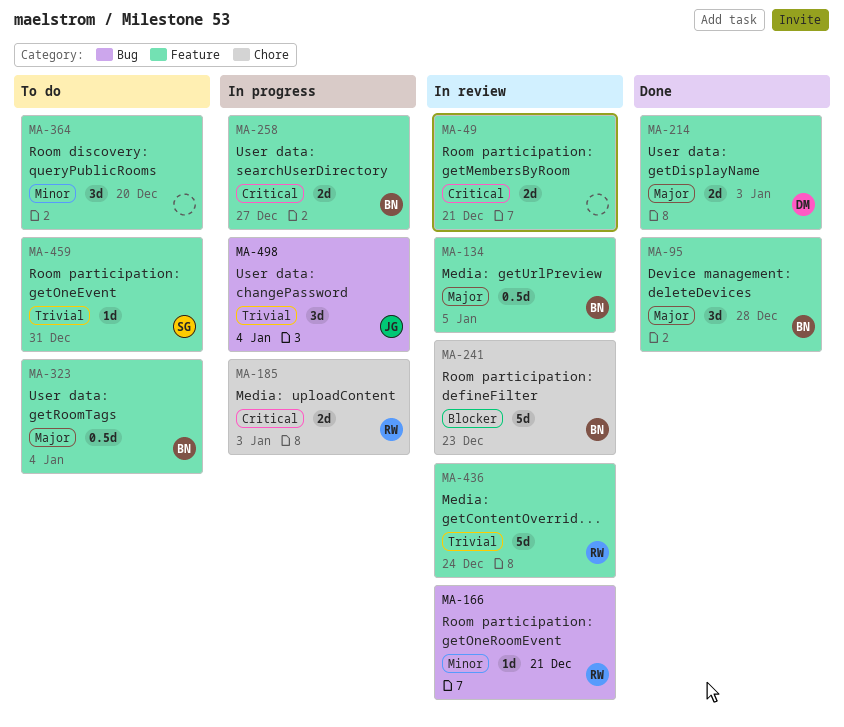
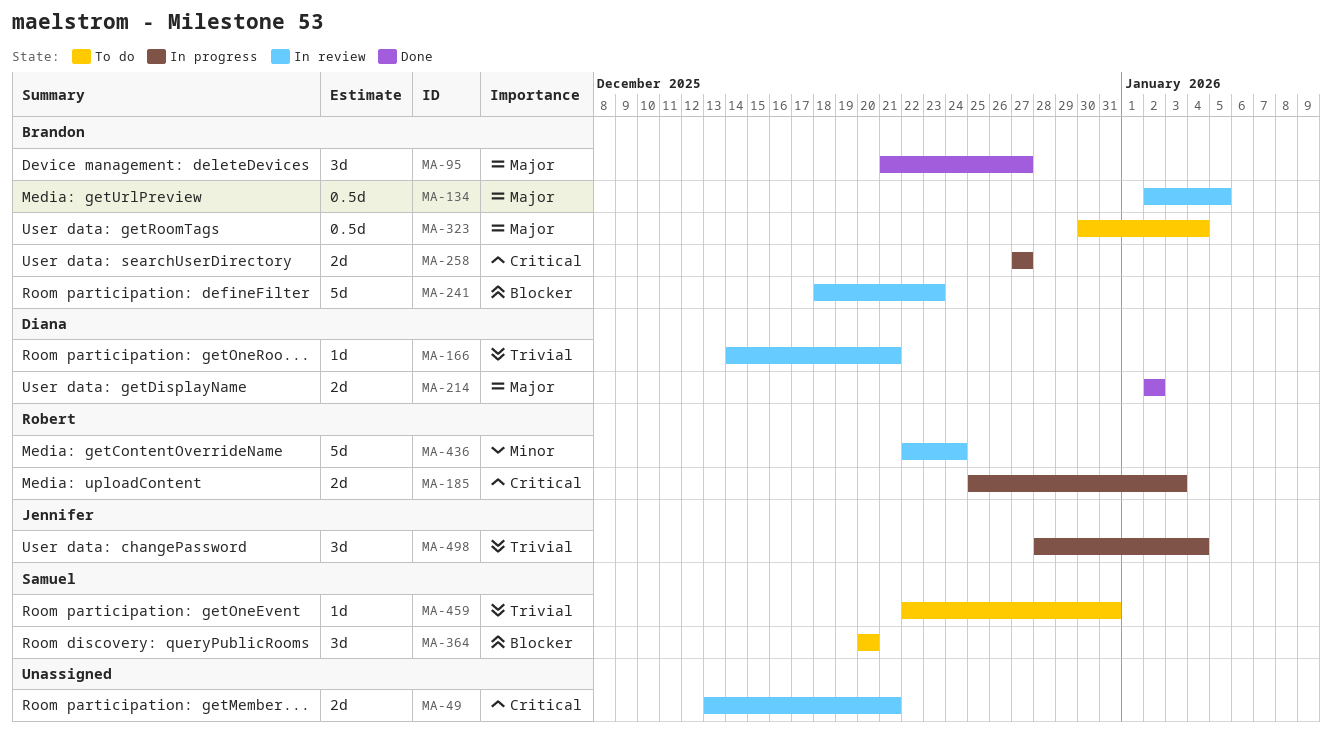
MA-95, due: Dec 28 -> Dec 27
MA-166, owner: Robert -> Diana
MA-166, priority: Minor -> Trivial
MA-214, due: Jan 3 -> Jan 2
MA-364, owner: none -> Samuel
MA-364, priority: Minor -> Blocker
MA-436, priority: Trivial -> Minor

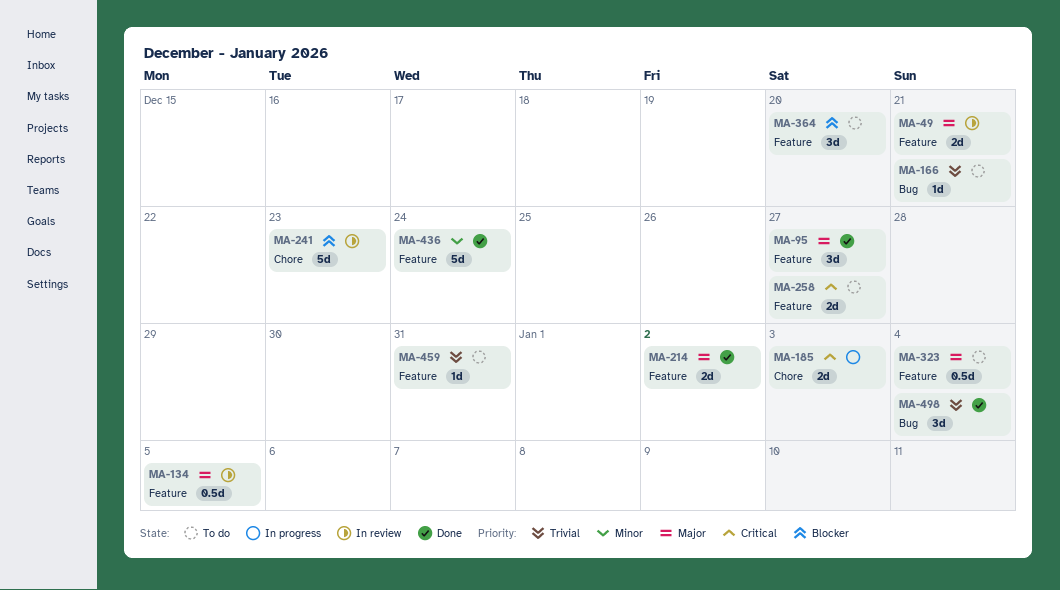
MA-49, priority: Critical -> Major
MA-166, status: In review -> To do
MA-258, status: In progress -> To do
MA-436, status: In review -> Done
MA-498, status: In progress -> Done

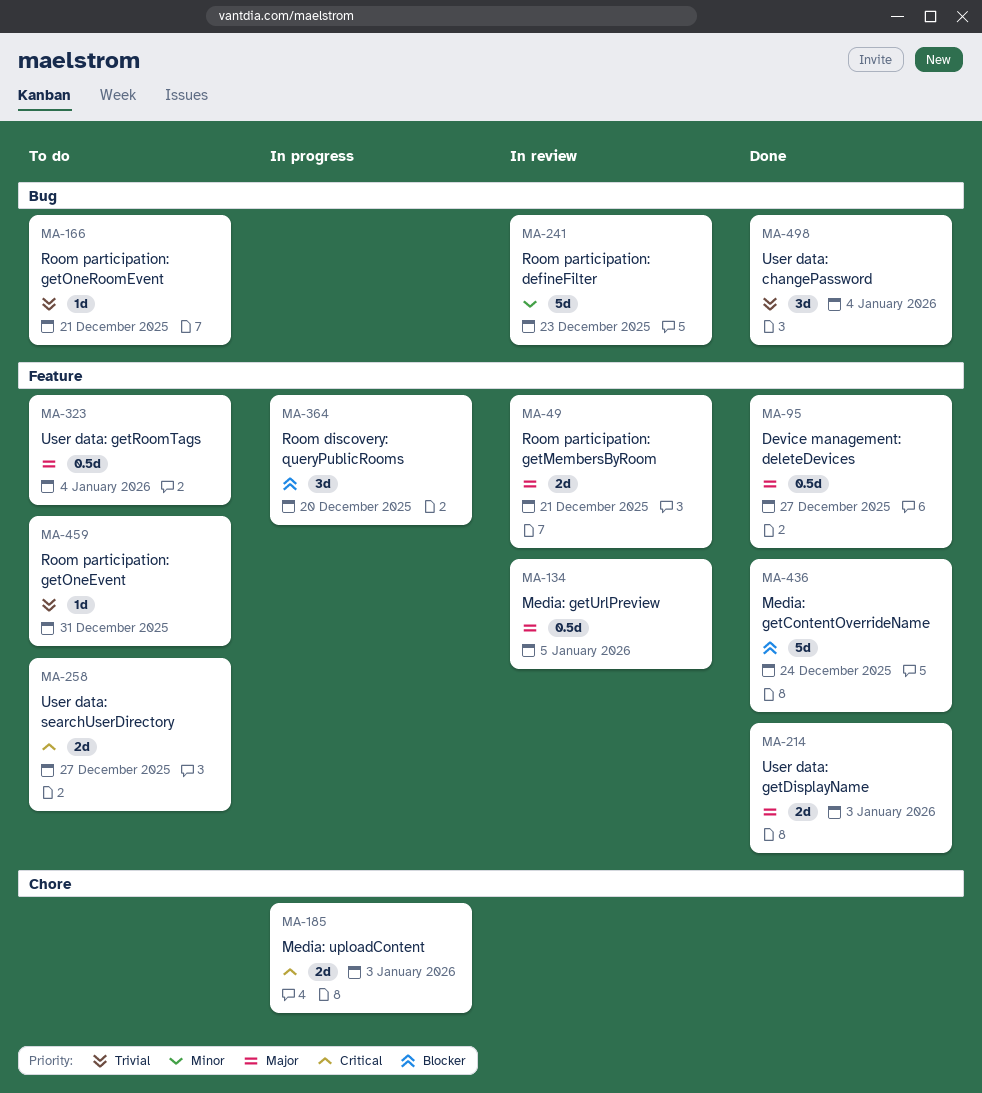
MA-95, estimate: 3d -> 0.5d
MA-214, due: Jan 2 -> Jan 3
MA-241, priority: Blocker -> Minor
MA-241, label: Chore -> Bug
MA-364, status: To do -> In progress
MA-436, priority: Minor -> Blocker

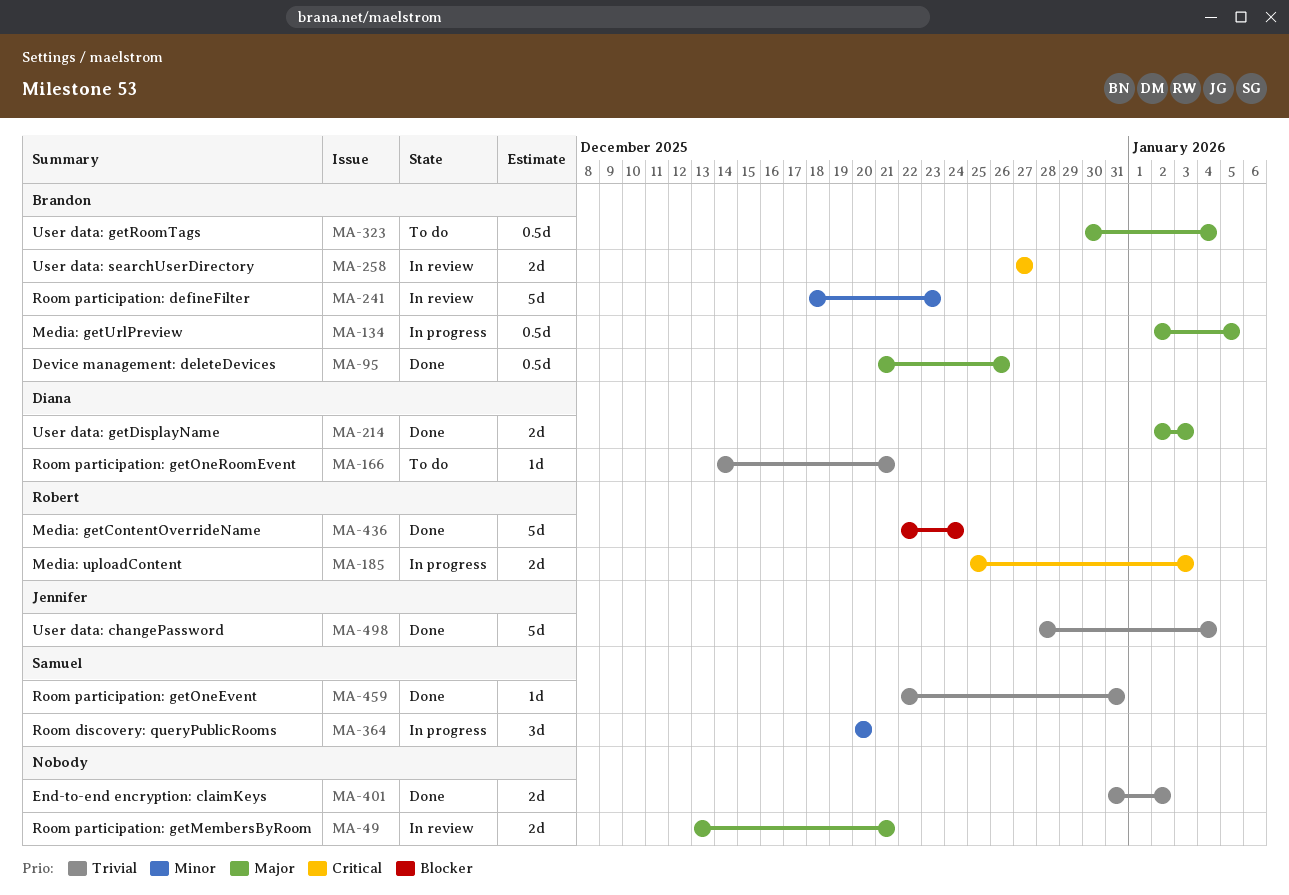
MA-95, due: Dec 27 -> Dec 26
MA-134, status: In review -> In progress
MA-258, status: To do -> In review
MA-364, priority: Blocker -> Minor
MA-401: none -> present
MA-459, status: To do -> Done
MA-498, estimate: 3d -> 5d

